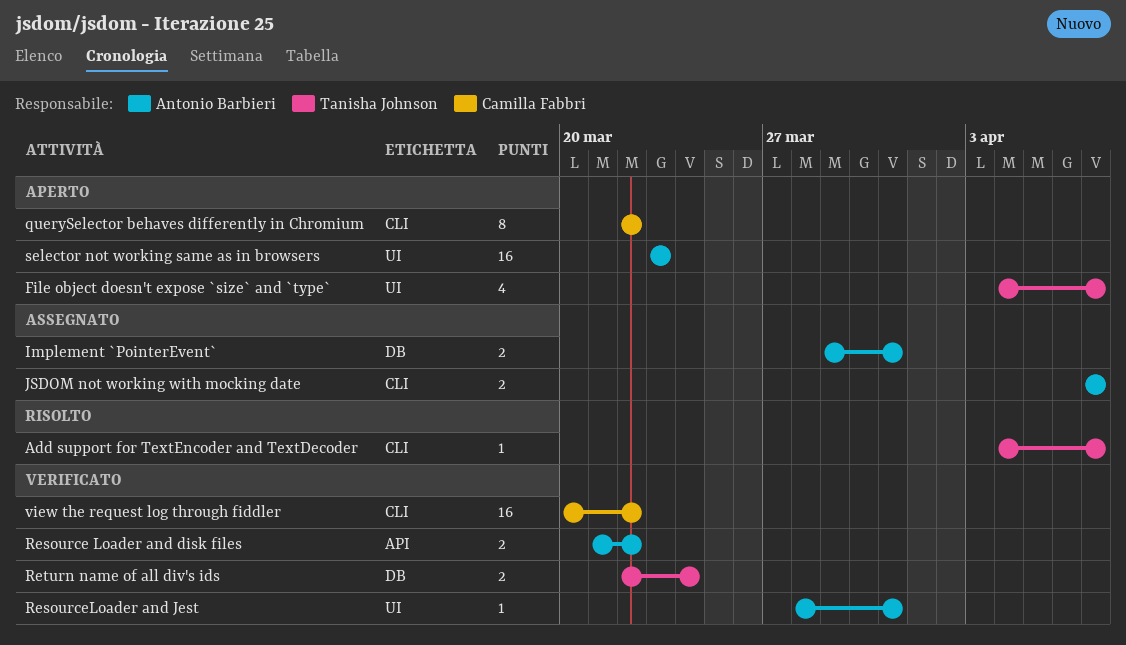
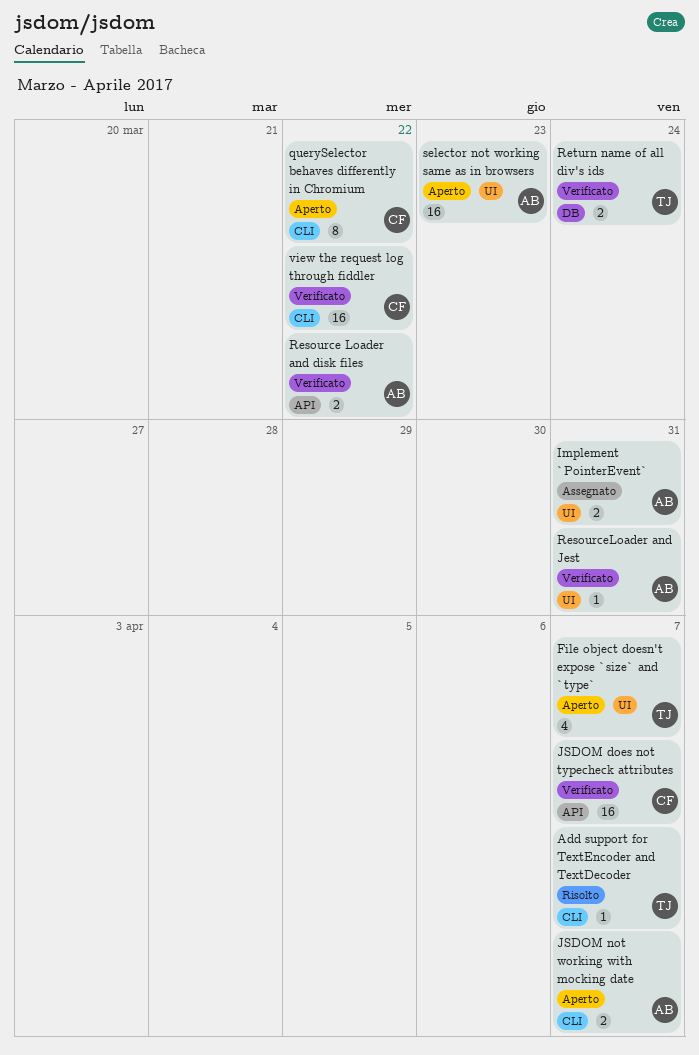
Implement `PointerEvent`, label: DB -> UI
JSDOM does not typecheck attributes: none -> present
JSDOM not working with mocking date, status: Assegnato -> Aperto

